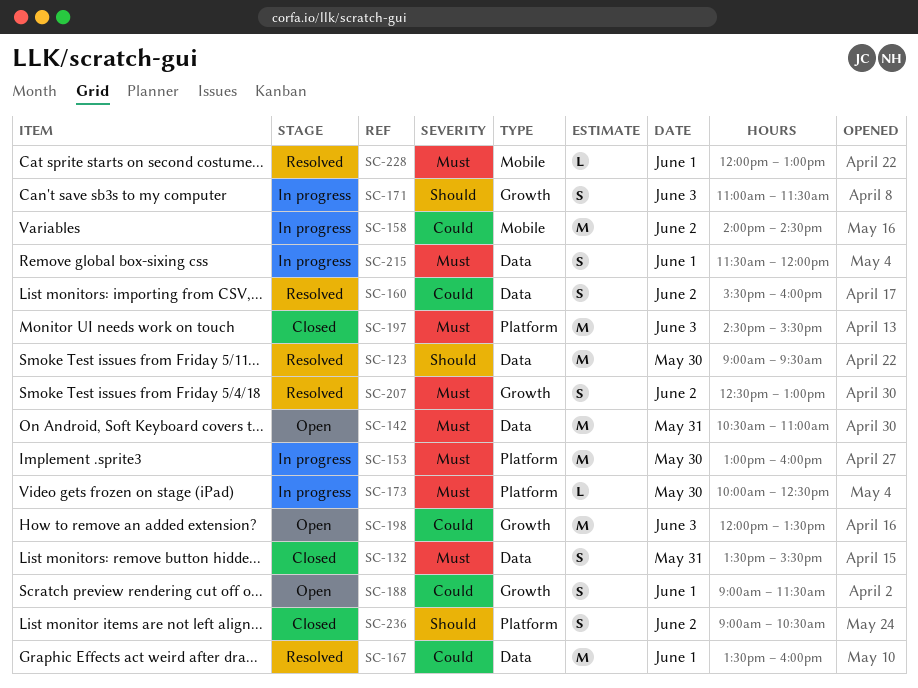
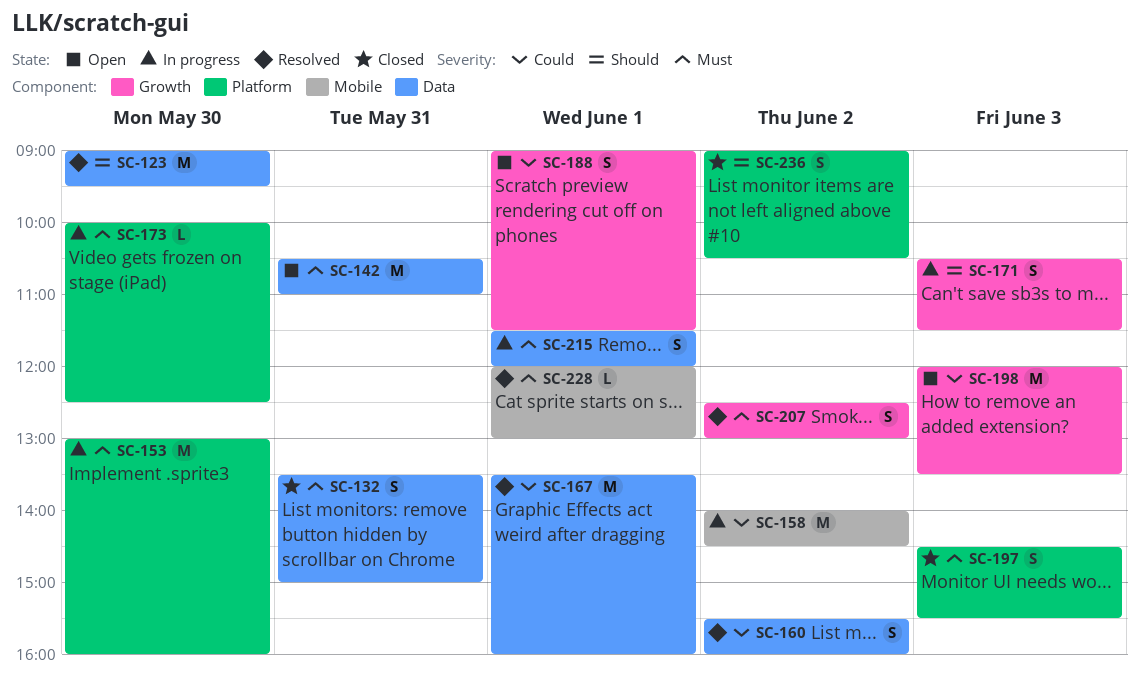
SC-132, ends: 15:30 -> 15:00
SC-171, begins: 11:00 -> 10:30
SC-197, estimate: M -> S

